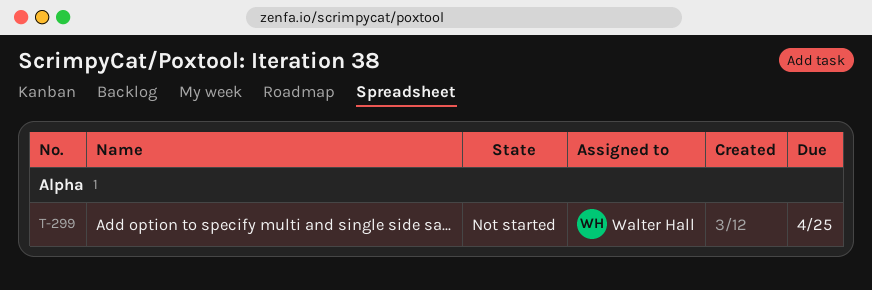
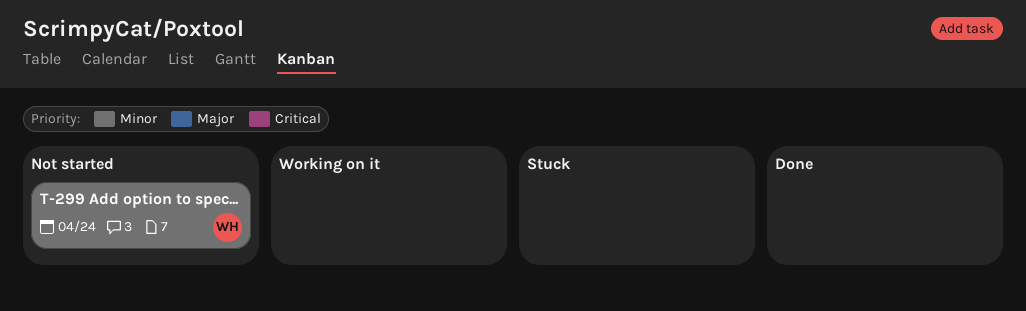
T-299, due: Apr 25 -> Apr 24

